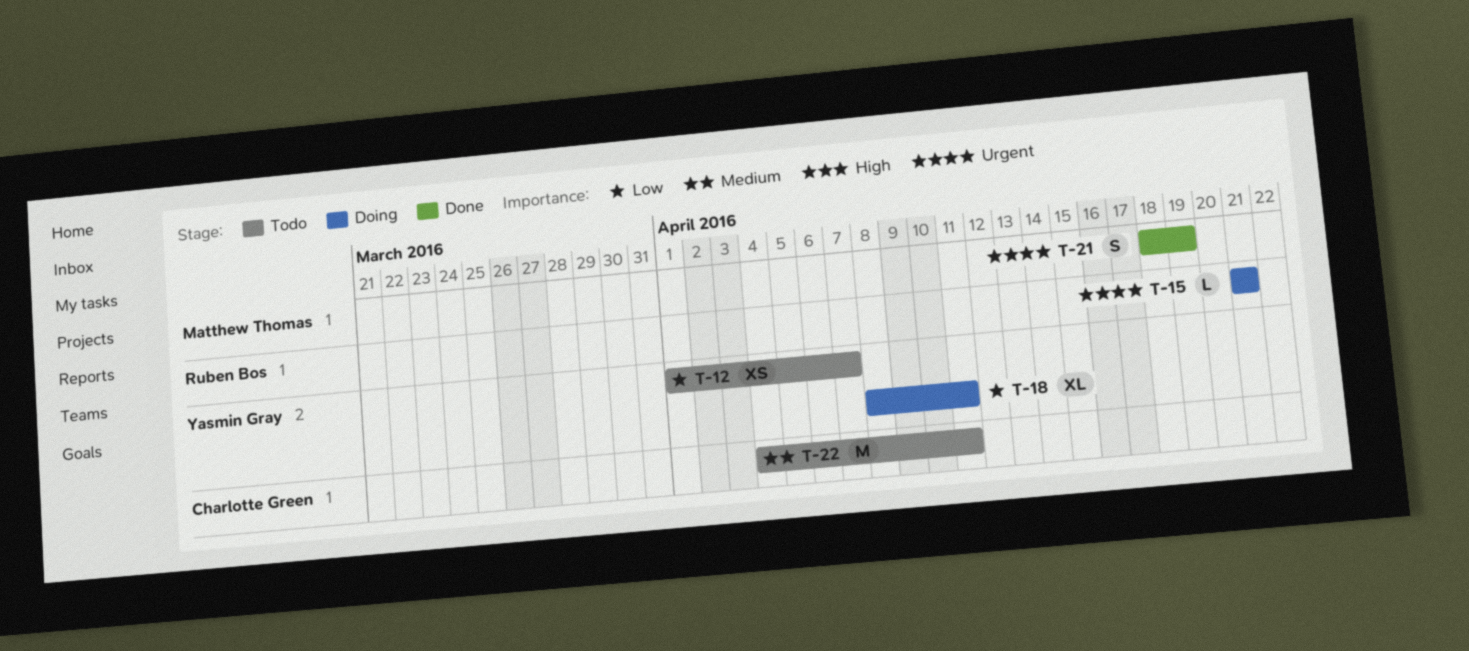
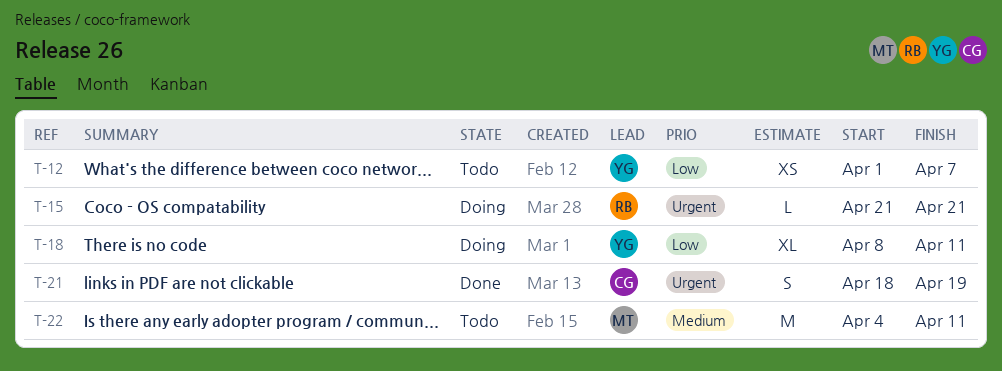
T-21, owner: Matthew Thomas -> Charlotte Green
T-22, owner: Charlotte Green -> Matthew Thomas

